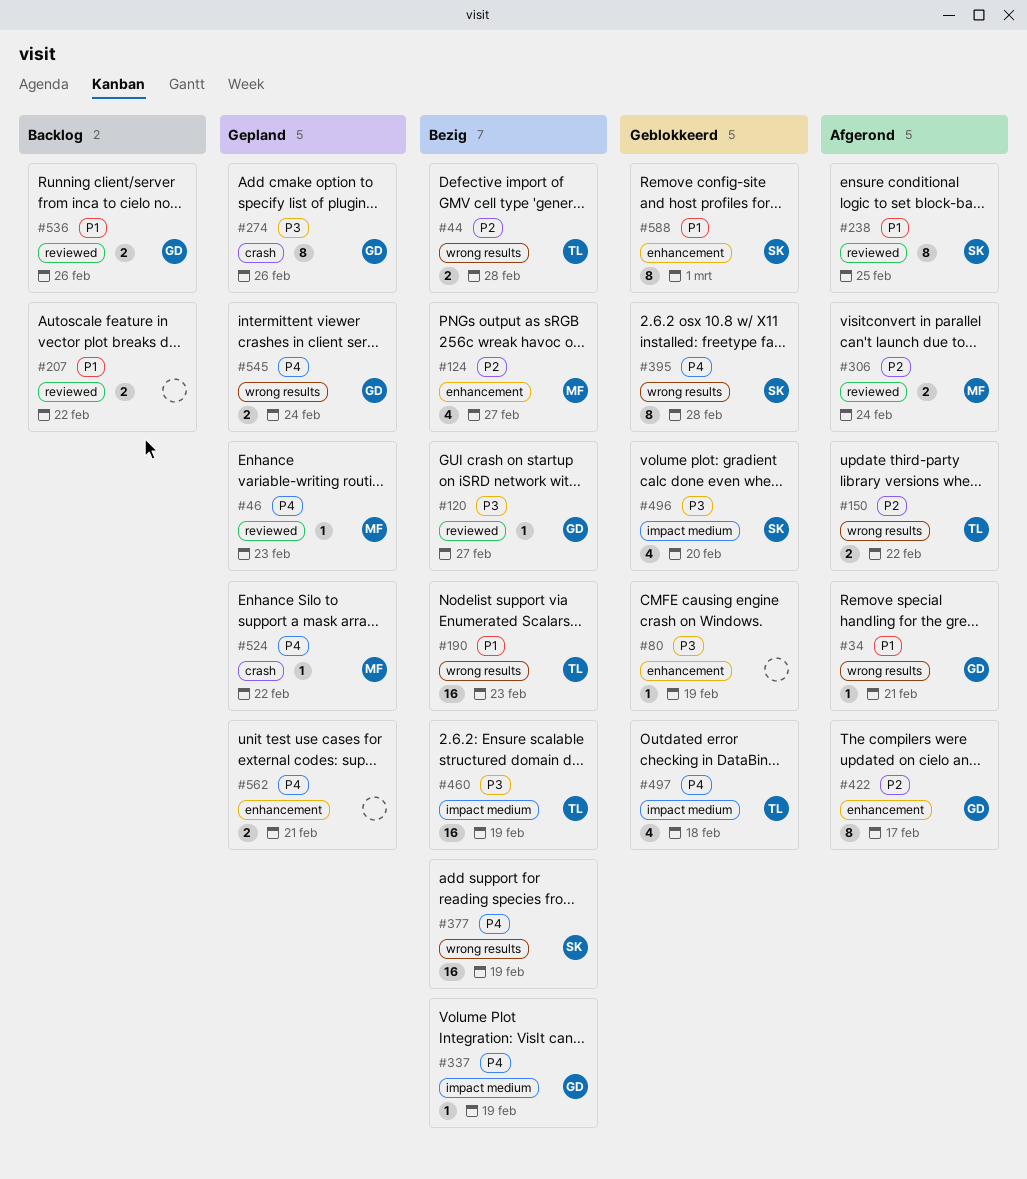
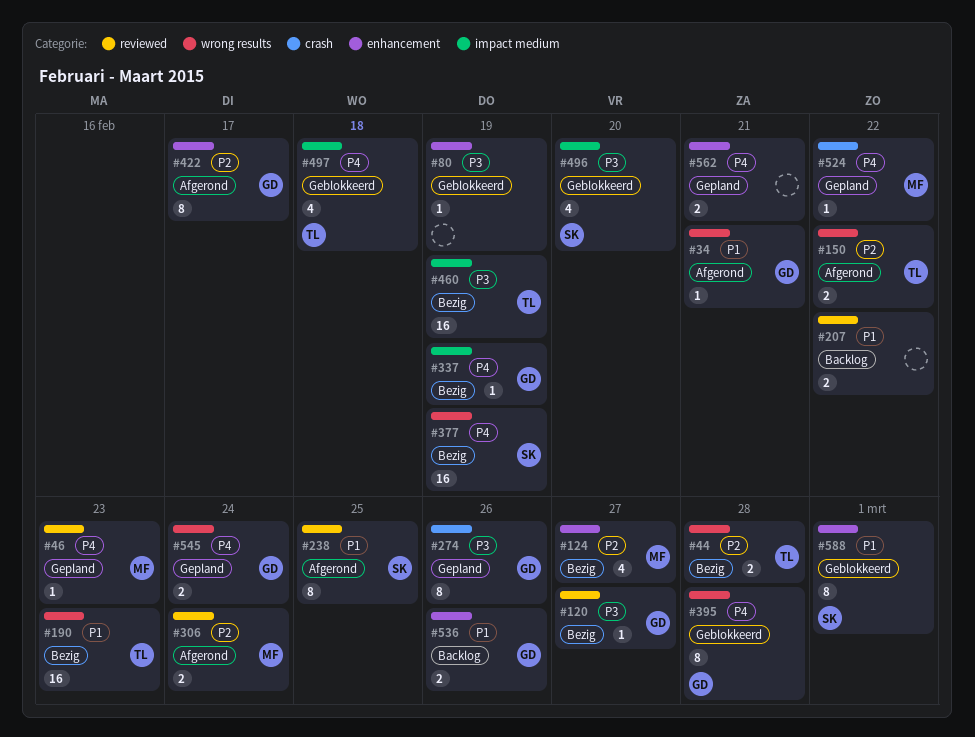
#395, owner: SK -> GD
#536, label: reviewed -> enhancement

